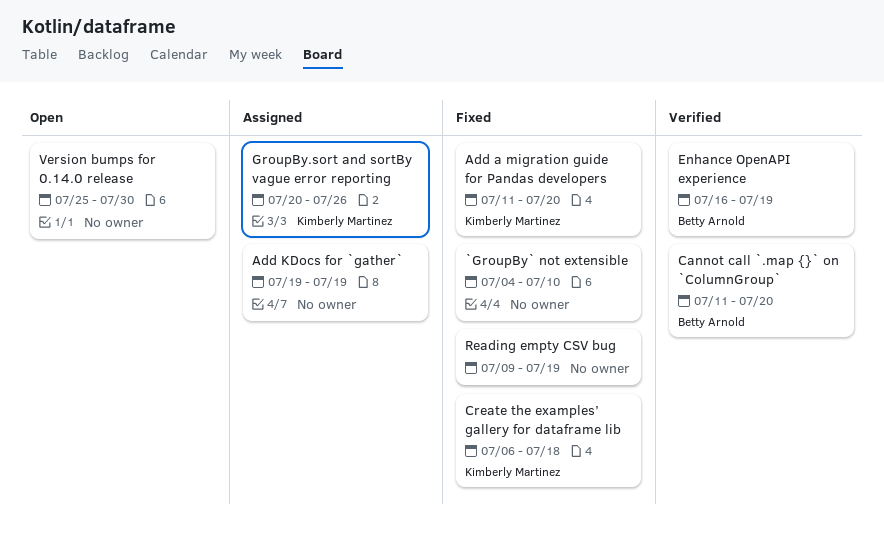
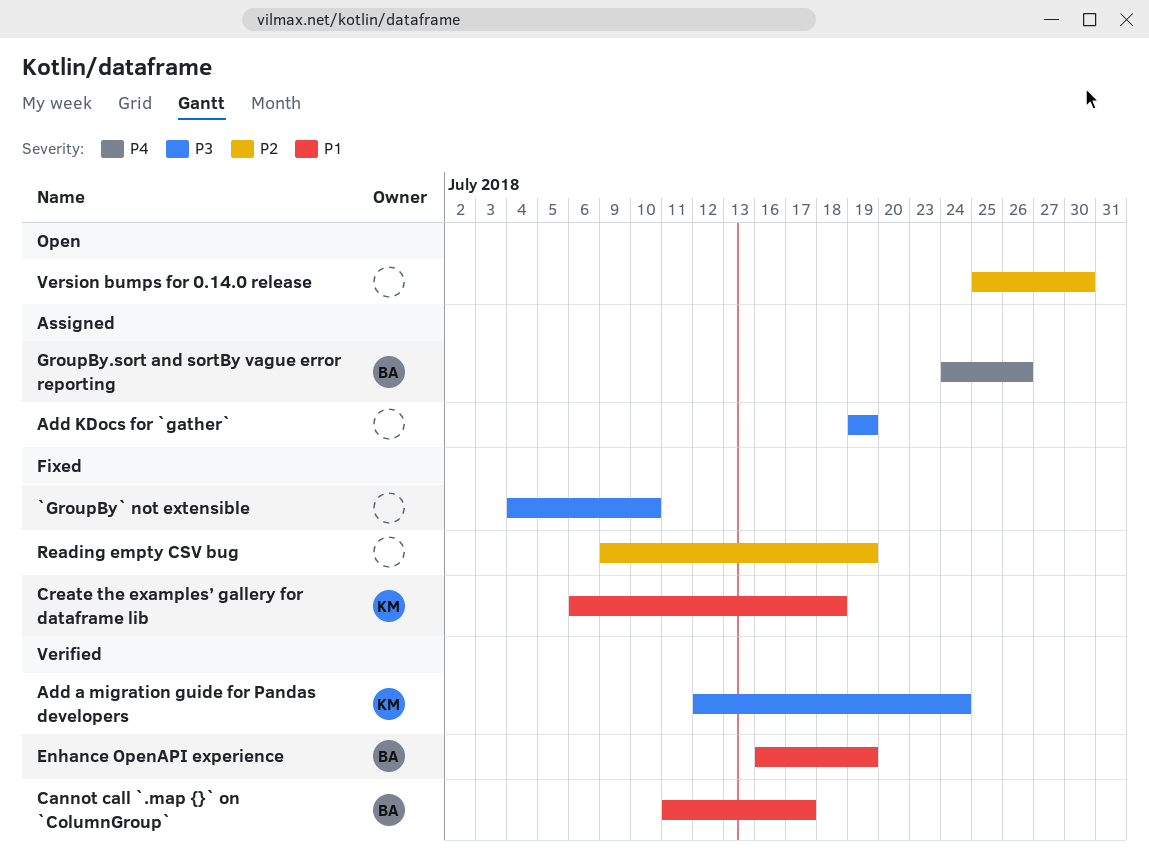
Add a migration guide for Pandas developers, status: Fixed -> Verified
Add a migration guide for Pandas developers, start: Jul 11 -> Jul 12
Add a migration guide for Pandas developers, due: Jul 20 -> Jul 24
Cannot call `.map {}` on `ColumnGroup`, due: Jul 20 -> Jul 17
GroupBy.sort and sortBy vague error reporting, owner: Kimberly Martinez -> Betty Arnold
GroupBy.sort and sortBy vague error reporting, start: Jul 20 -> Jul 24

